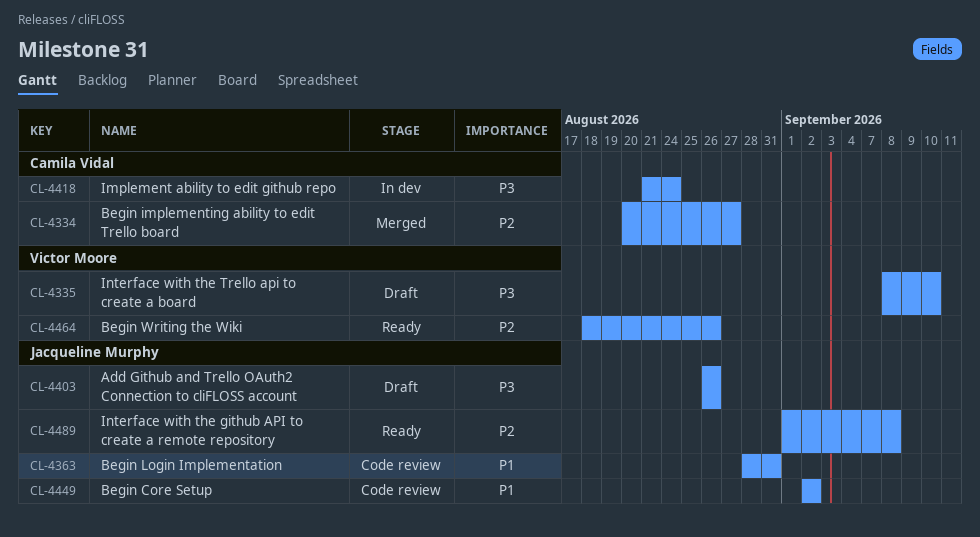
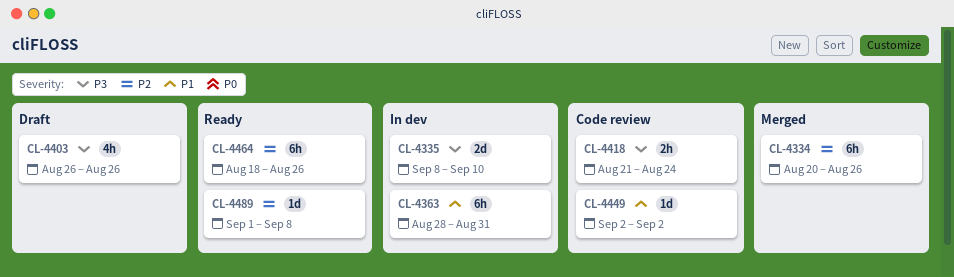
CL-4334, due: Aug 27 -> Aug 26
CL-4335, status: Draft -> In dev
CL-4363, status: Code review -> In dev
CL-4418, status: In dev -> Code review

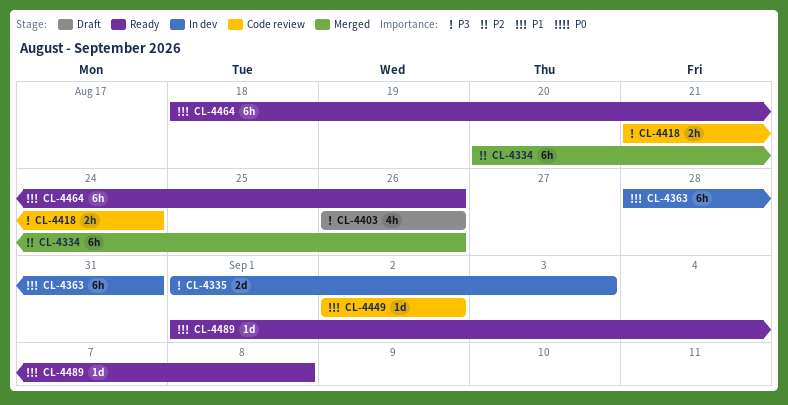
CL-4335, start: Sep 8 -> Sep 1
CL-4335, due: Sep 10 -> Sep 3
CL-4464, priority: P2 -> P1
CL-4489, priority: P2 -> P1

